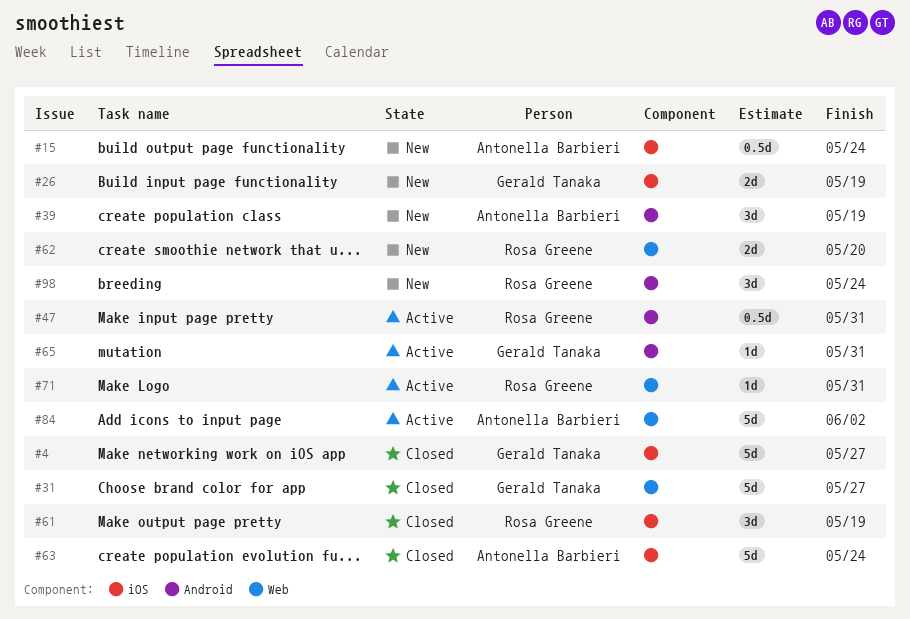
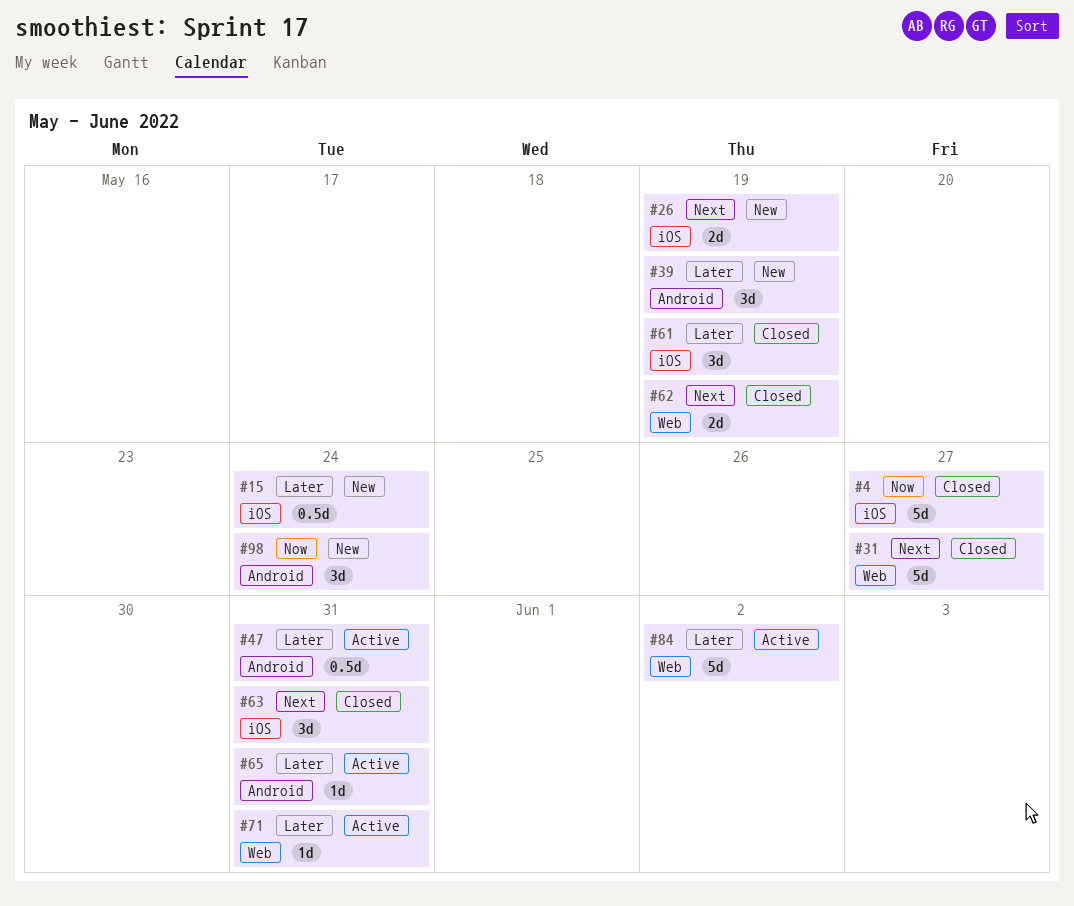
#62, status: New -> Closed
#62, due: May 20 -> May 19
#63, estimate: 5d -> 3d
#63, due: May 24 -> May 31

